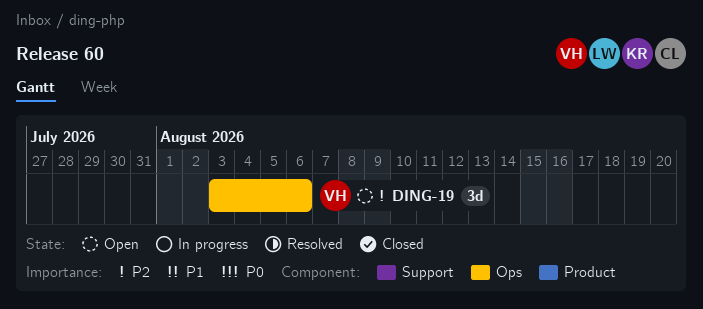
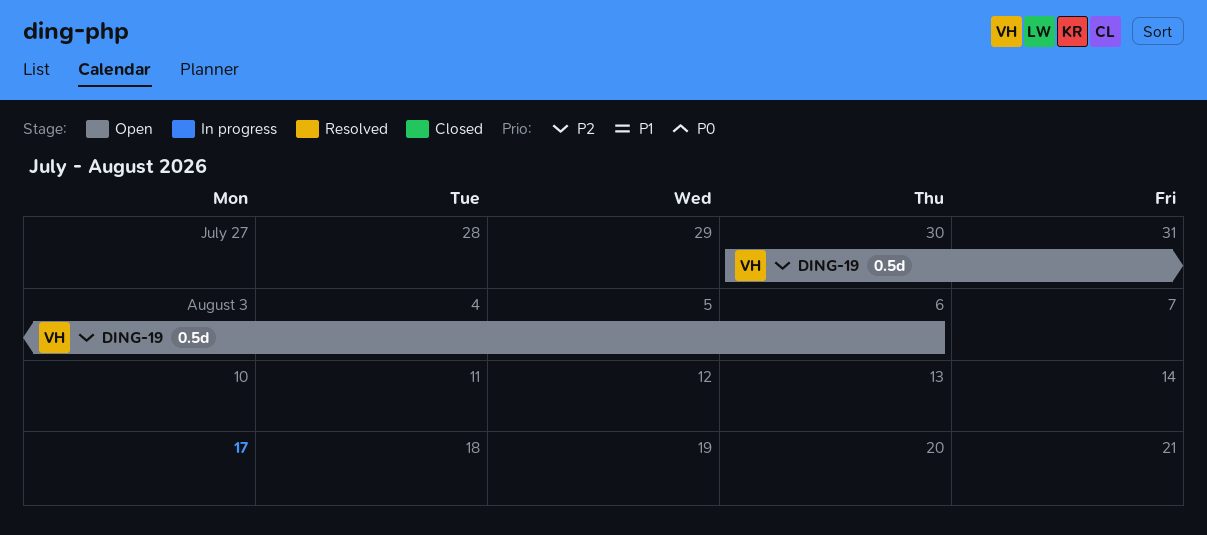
DING-19, estimate: 3d -> 0.5d
DING-19, start: Aug 3 -> Jul 30

